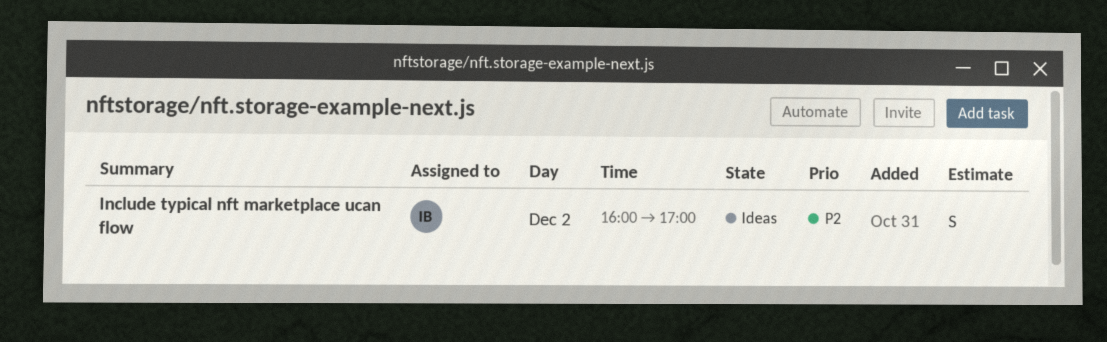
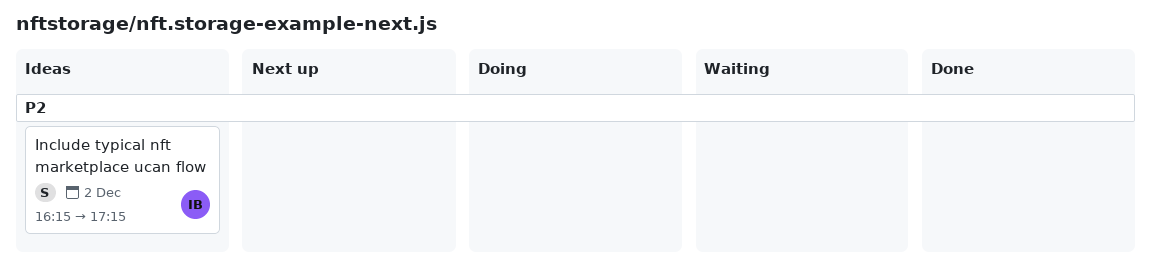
Include typical nft marketplace ucan flow, begins: 16:00 -> 16:15
Include typical nft marketplace ucan flow, ends: 17:00 -> 17:15

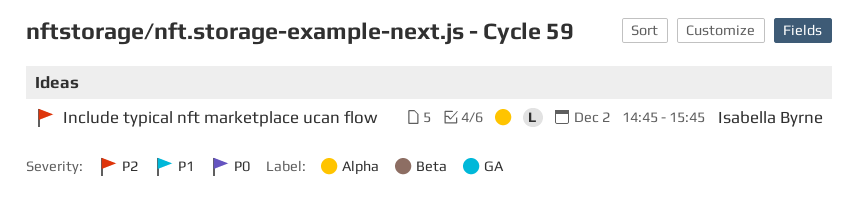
Include typical nft marketplace ucan flow, estimate: S -> L
Include typical nft marketplace ucan flow, begins: 16:15 -> 14:45
Include typical nft marketplace ucan flow, ends: 17:15 -> 15:45

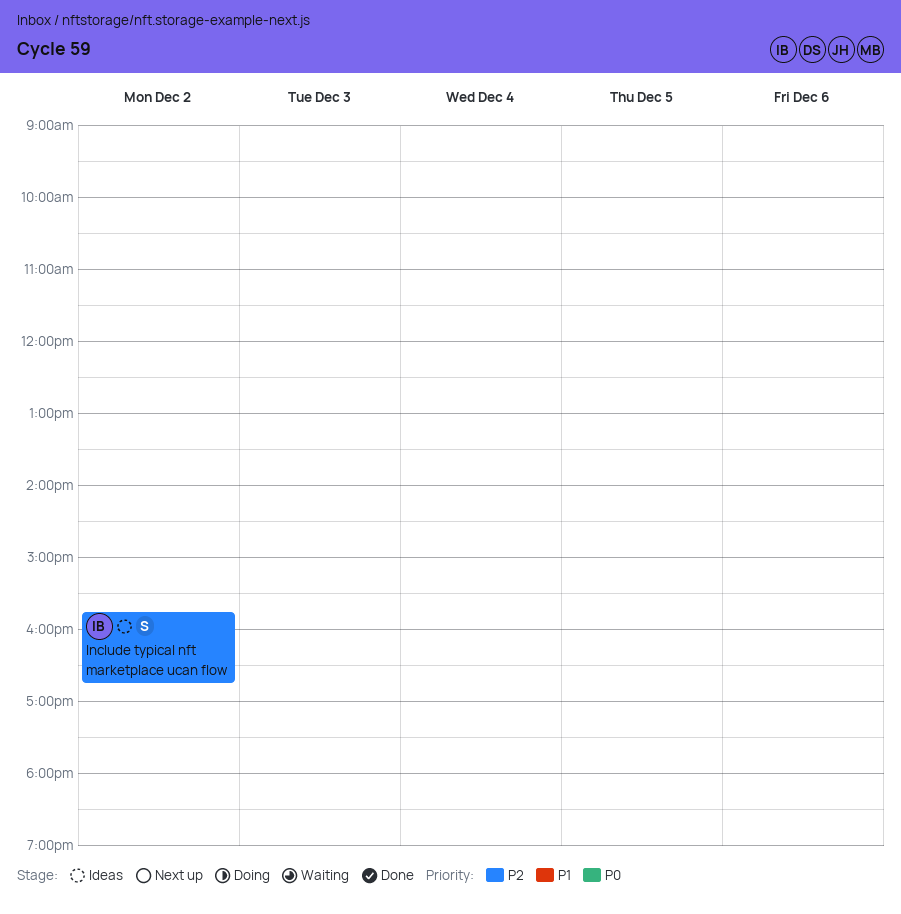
Include typical nft marketplace ucan flow, estimate: L -> S
Include typical nft marketplace ucan flow, begins: 14:45 -> 15:45
Include typical nft marketplace ucan flow, ends: 15:45 -> 16:45

